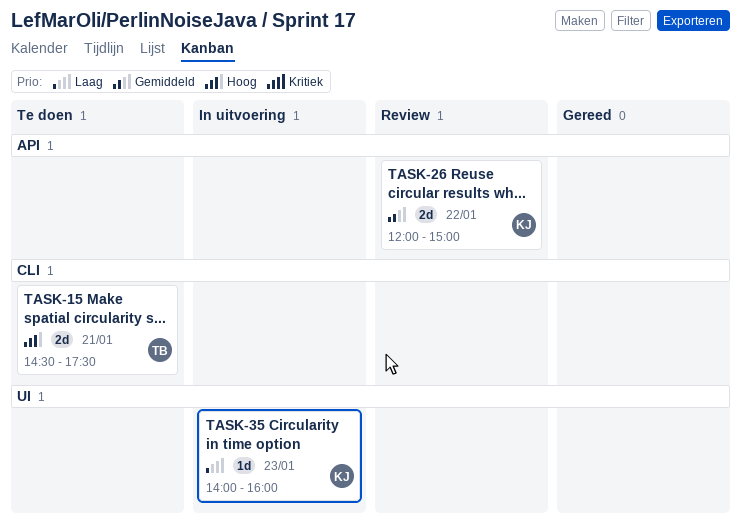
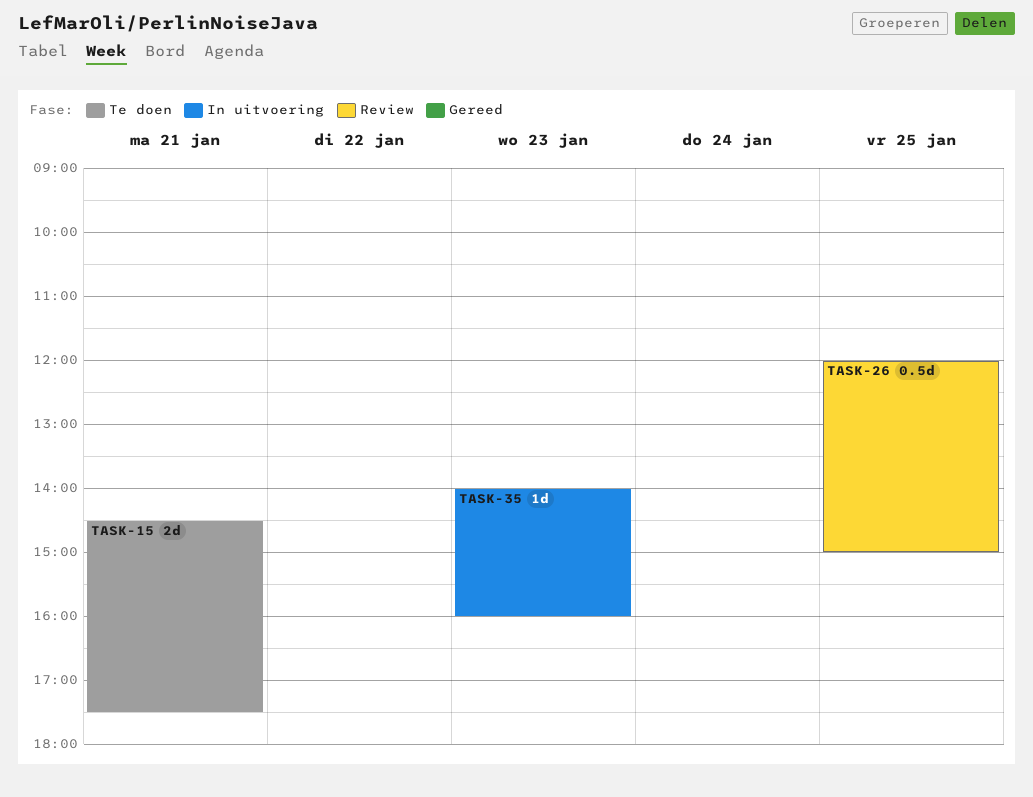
TASK-26, estimate: 2d -> 0.5d
TASK-26, day: Jan 22 -> Jan 25

